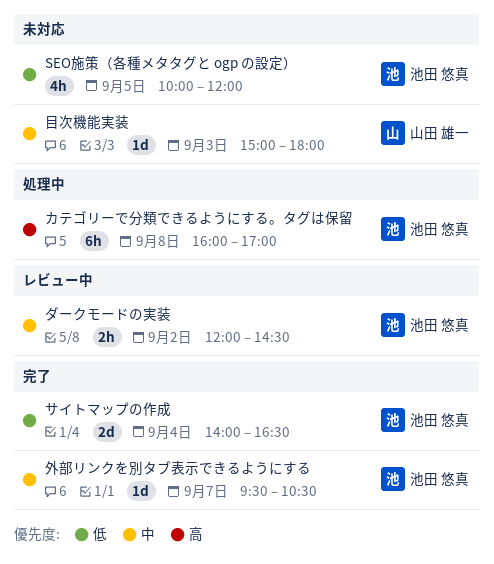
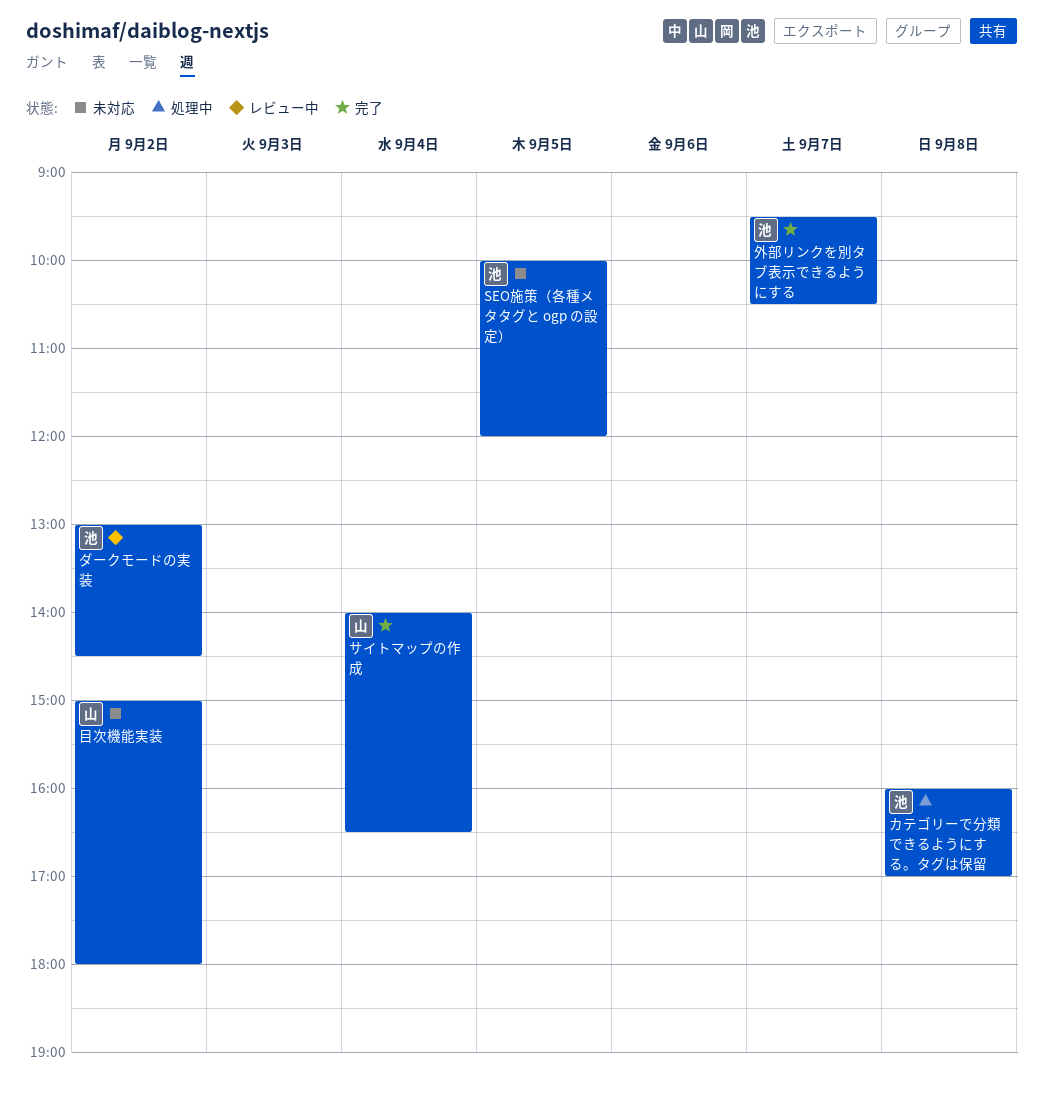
サイトマップの作成, owner: 池田 悠真 -> 山田 雄一
ダークモードの実装, begins: 12:00 -> 13:00
目次機能実装, day: Sep 3 -> Sep 2

